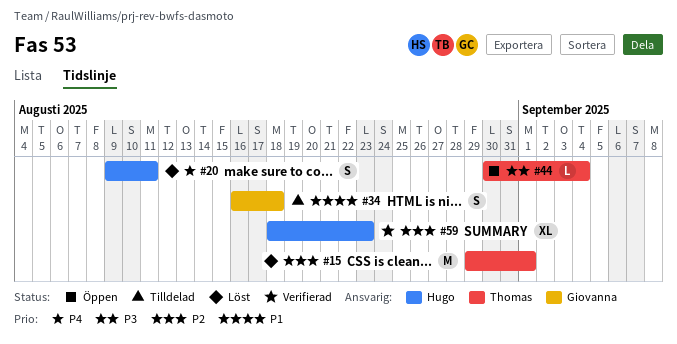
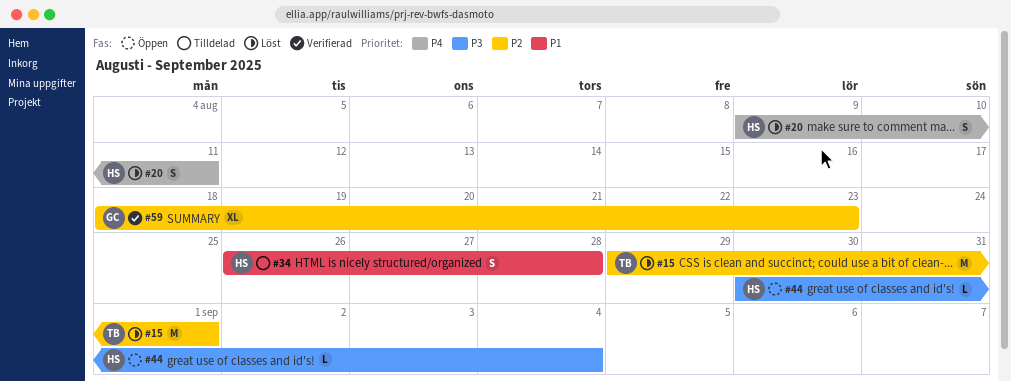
#34, owner: Giovanna -> Hugo
#34, start: Aug 16 -> Aug 26
#34, due: Aug 18 -> Aug 28
#44, owner: Thomas -> Hugo
#59, owner: Hugo -> Giovanna

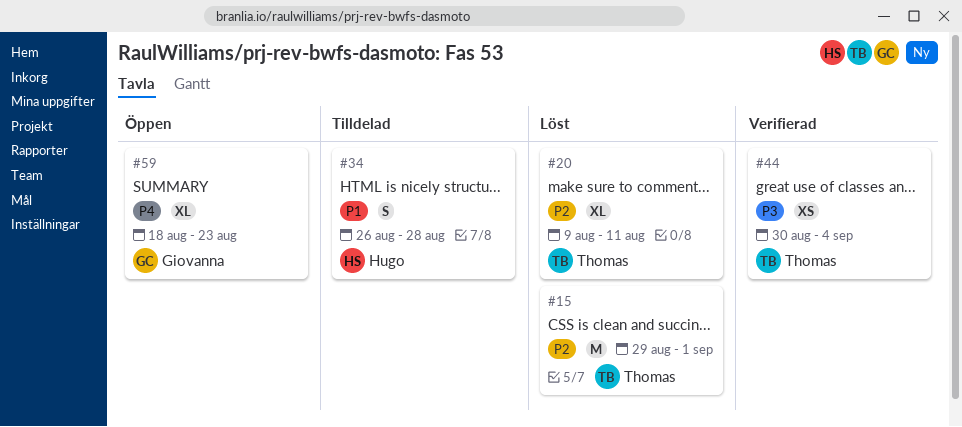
#20, owner: Hugo -> Thomas
#20, priority: P4 -> P2
#20, estimate: S -> XL
#44, status: Öppen -> Verifierad
#44, owner: Hugo -> Thomas
#44, estimate: L -> XS
#59, status: Verifierad -> Öppen
#59, priority: P2 -> P4

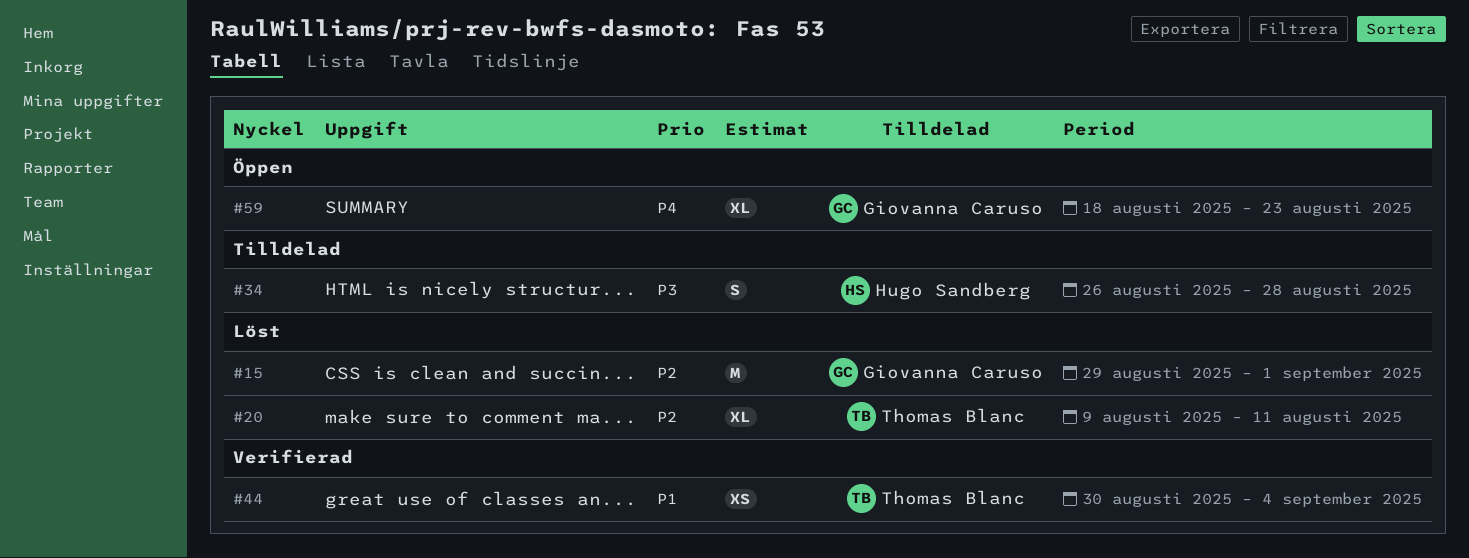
#15, owner: Thomas Blanc -> Giovanna Caruso
#34, priority: P1 -> P3
#44, priority: P3 -> P1

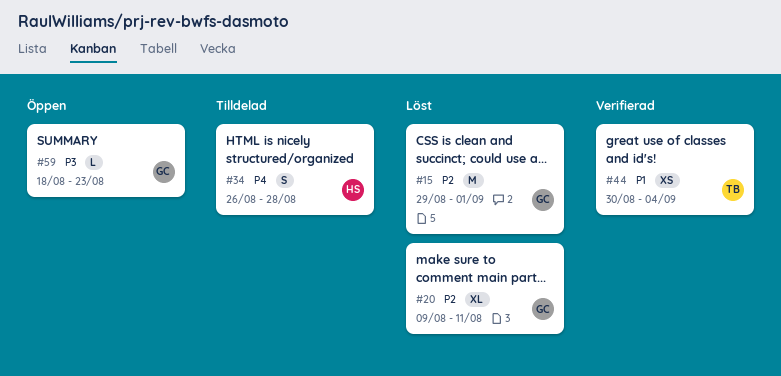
#20, owner: Thomas Blanc -> Giovanna Caruso
#34, priority: P3 -> P4
#59, priority: P4 -> P3
#59, estimate: XL -> L

